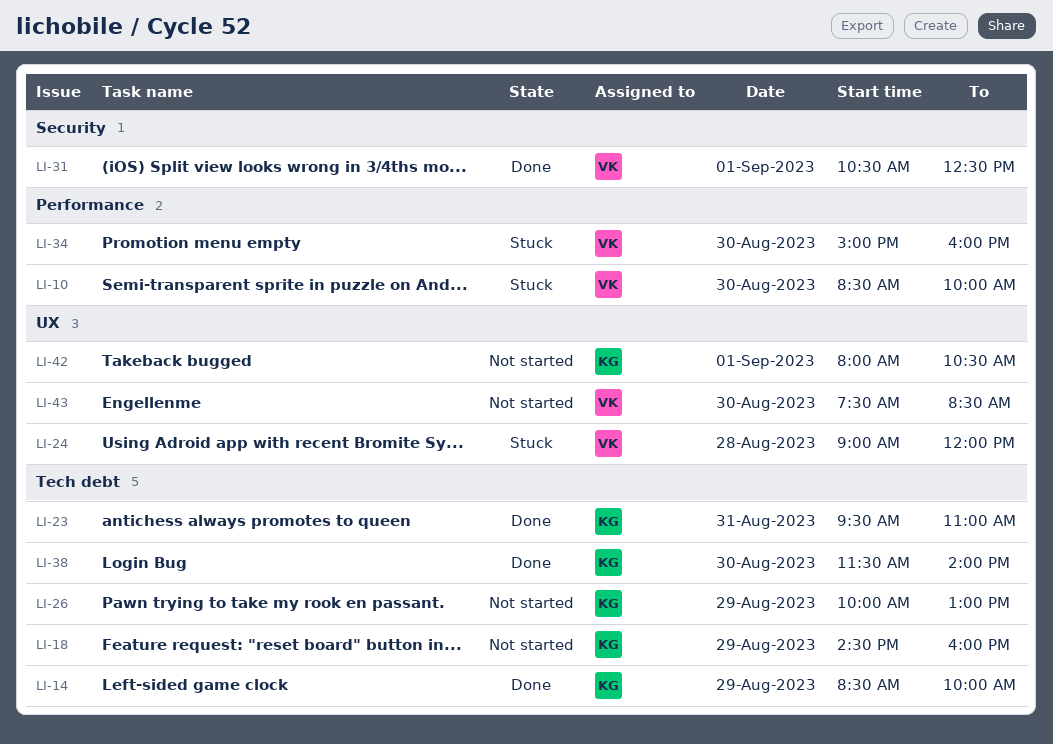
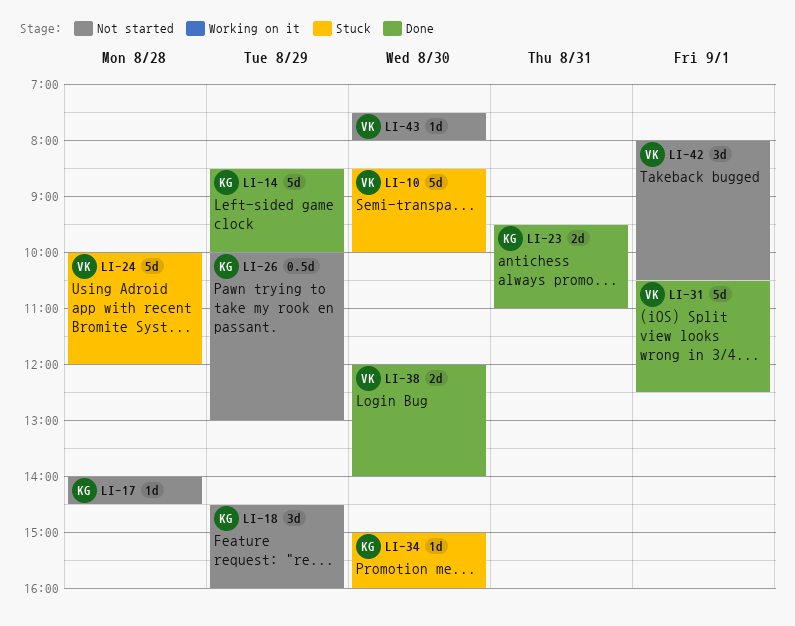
LI-17: none -> present
LI-24, begins: 09:00 -> 10:00
LI-34, owner: VK -> KG
LI-38, owner: KG -> VK
LI-38, begins: 11:30 -> 12:00
LI-42, owner: KG -> VK
LI-43, ends: 08:30 -> 08:00

